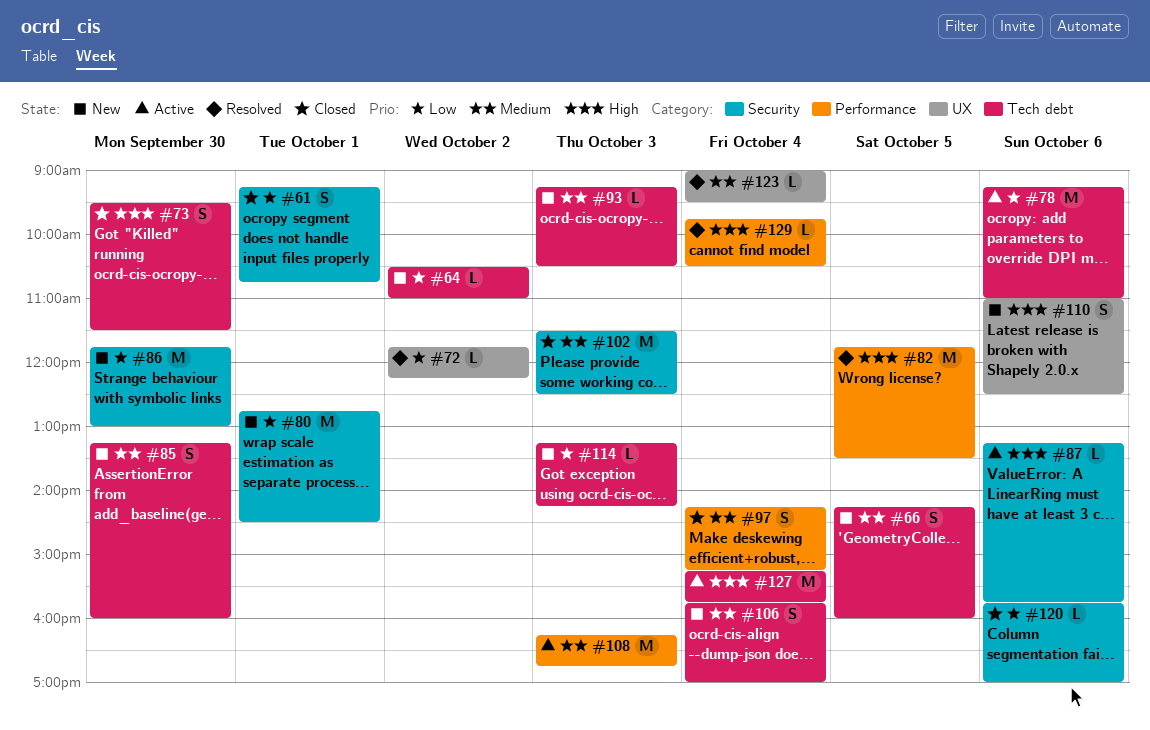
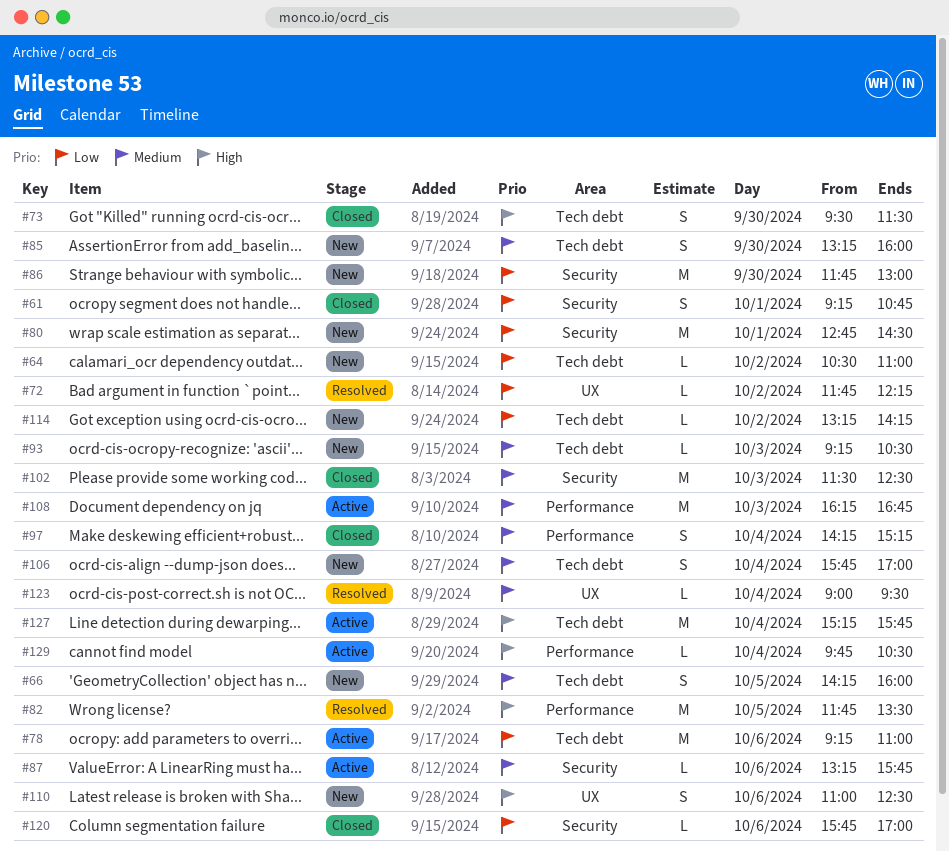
#87, priority: High -> Medium
#114, day: Oct 3 -> Oct 2
#129, status: Resolved -> Active

